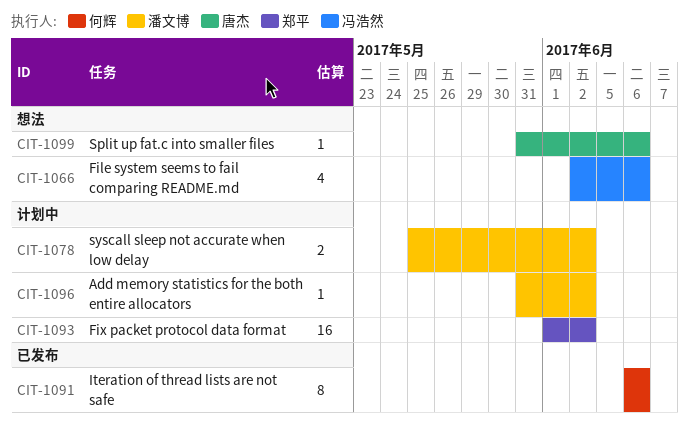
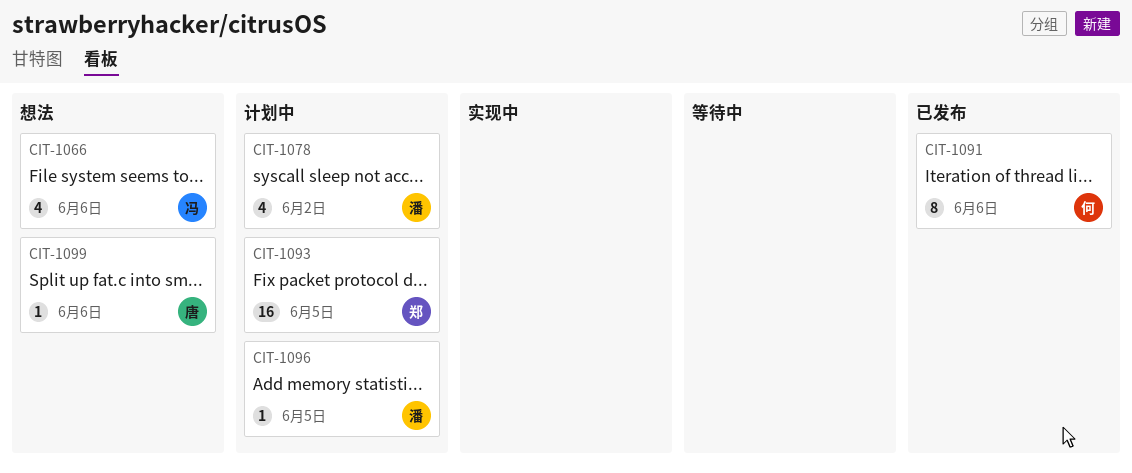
CIT-1078, estimate: 2 -> 4
CIT-1093, due: Jun 2 -> Jun 5
CIT-1096, due: Jun 2 -> Jun 5

